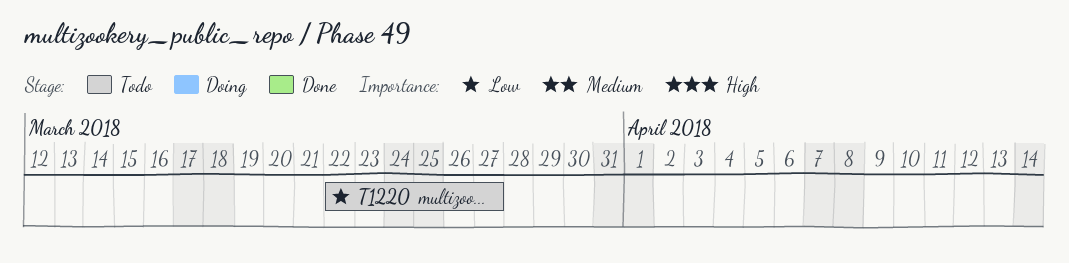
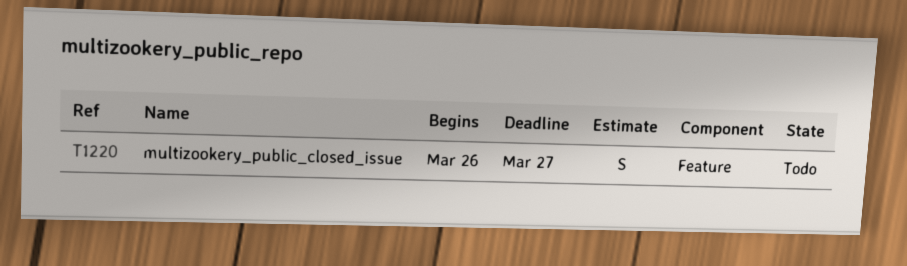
T1220, start: Mar 22 -> Mar 26

